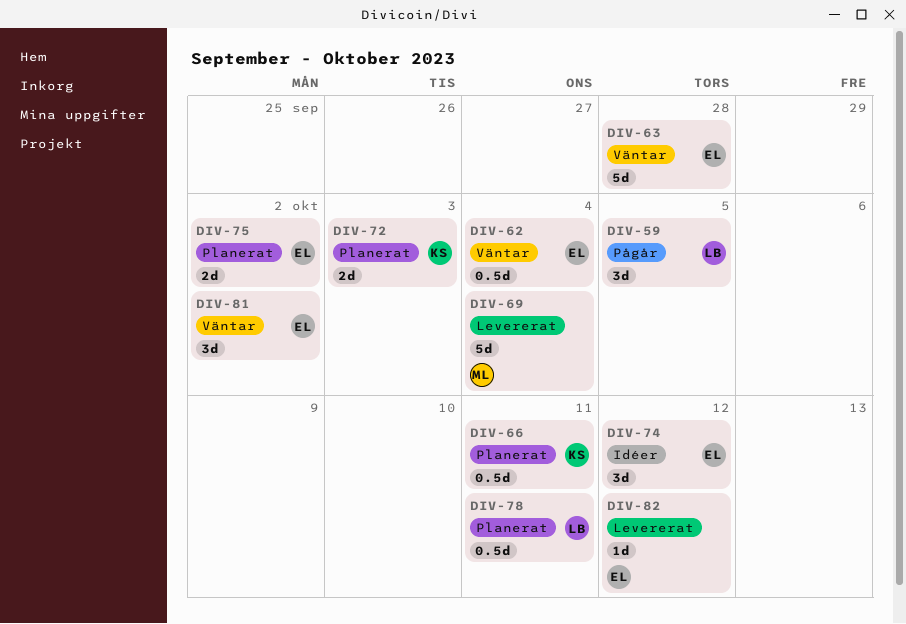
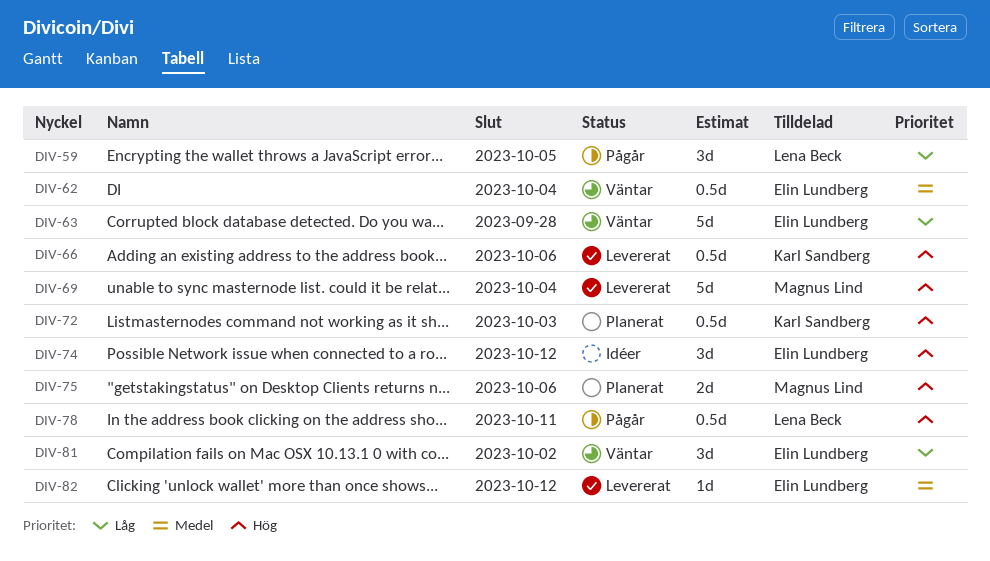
DIV-66, status: Planerat -> Levererat
DIV-66, due: Oct 11 -> Oct 6
DIV-72, estimate: 2d -> 0.5d
DIV-75, owner: Elin Lundberg -> Magnus Lind
DIV-75, due: Oct 2 -> Oct 6
DIV-78, status: Planerat -> Pågår

